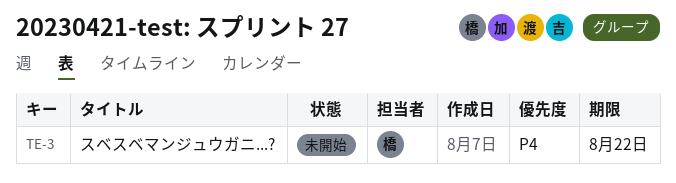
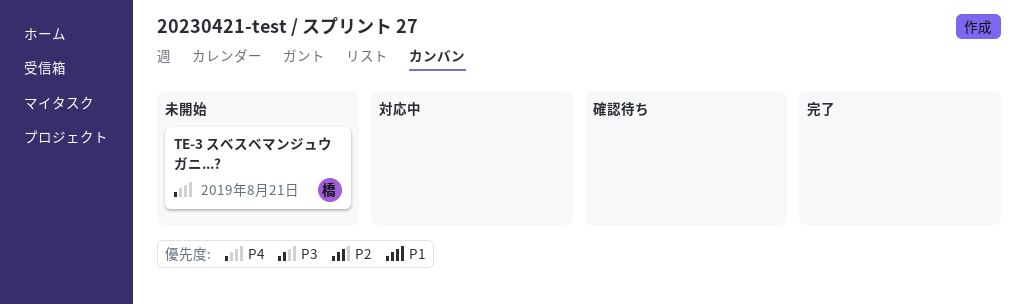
TE-3, due: Aug 22 -> Aug 21

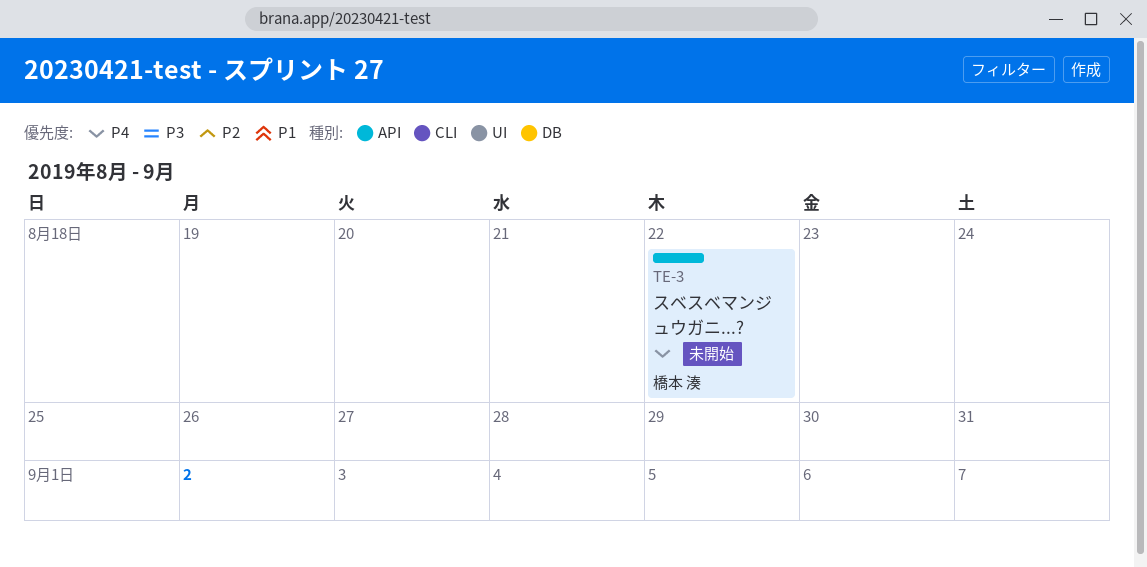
TE-3, due: Aug 21 -> Aug 22

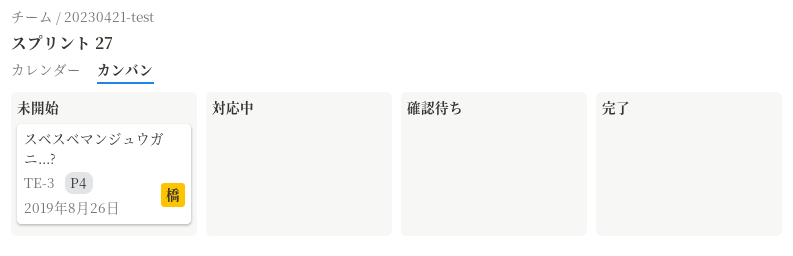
TE-3, due: Aug 22 -> Aug 26

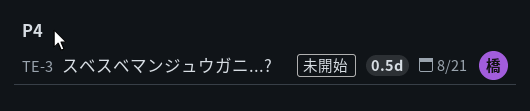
TE-3, due: Aug 26 -> Aug 21

